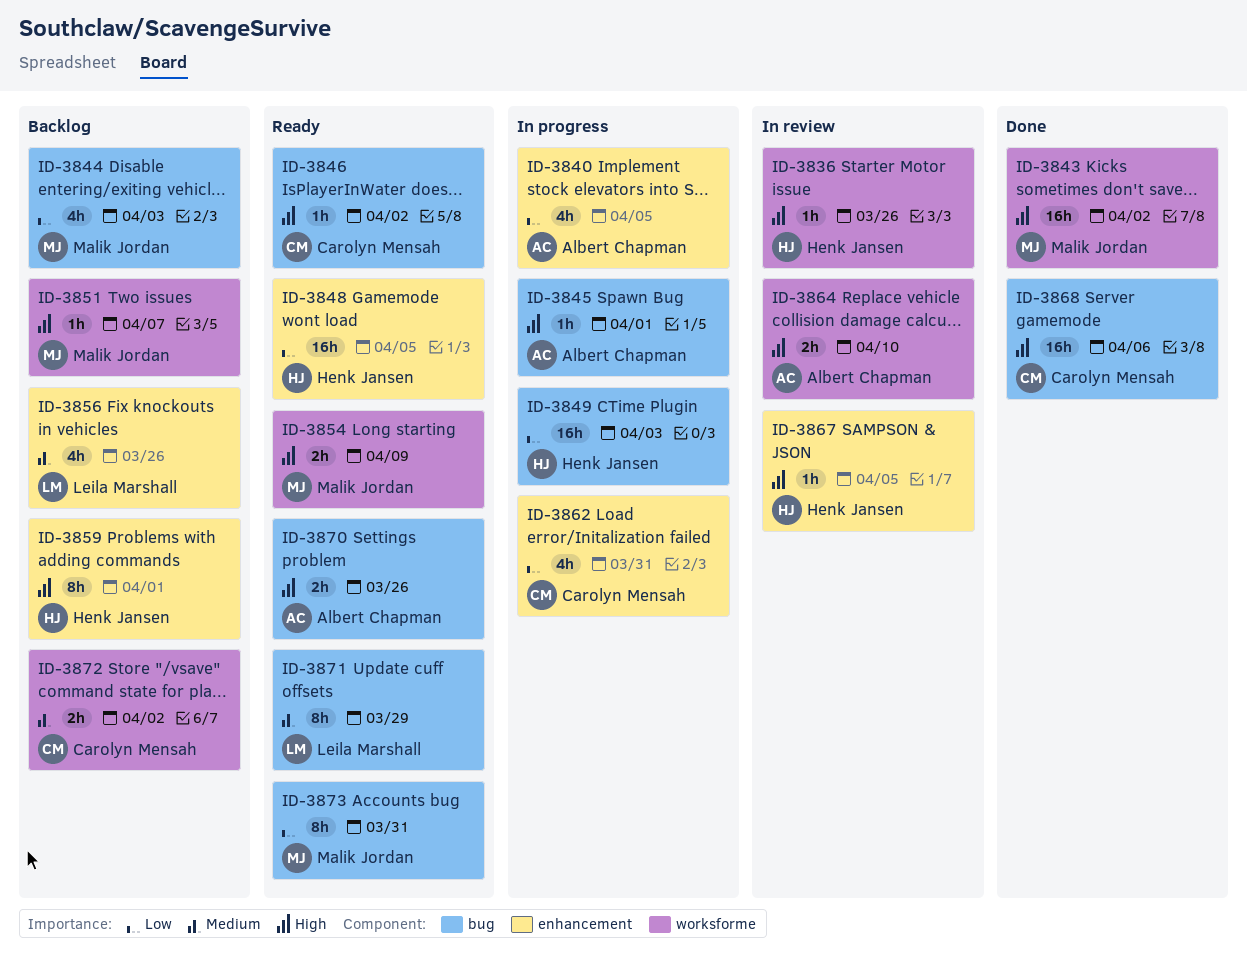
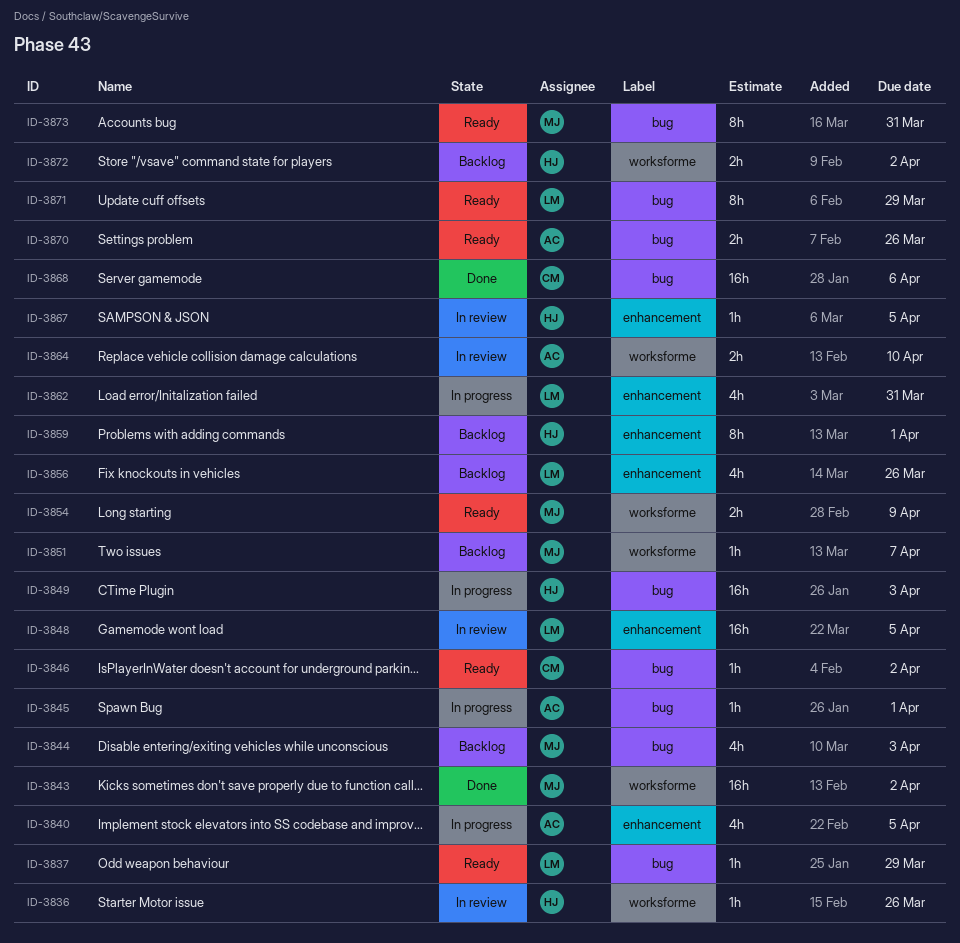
ID-3837: none -> present
ID-3848, status: Ready -> In review
ID-3848, owner: Henk Jansen -> Leila Marshall
ID-3862, owner: Carolyn Mensah -> Leila Marshall
ID-3872, owner: Carolyn Mensah -> Henk Jansen

